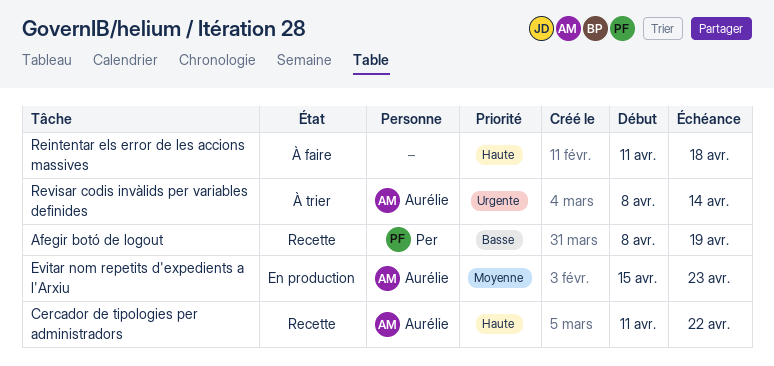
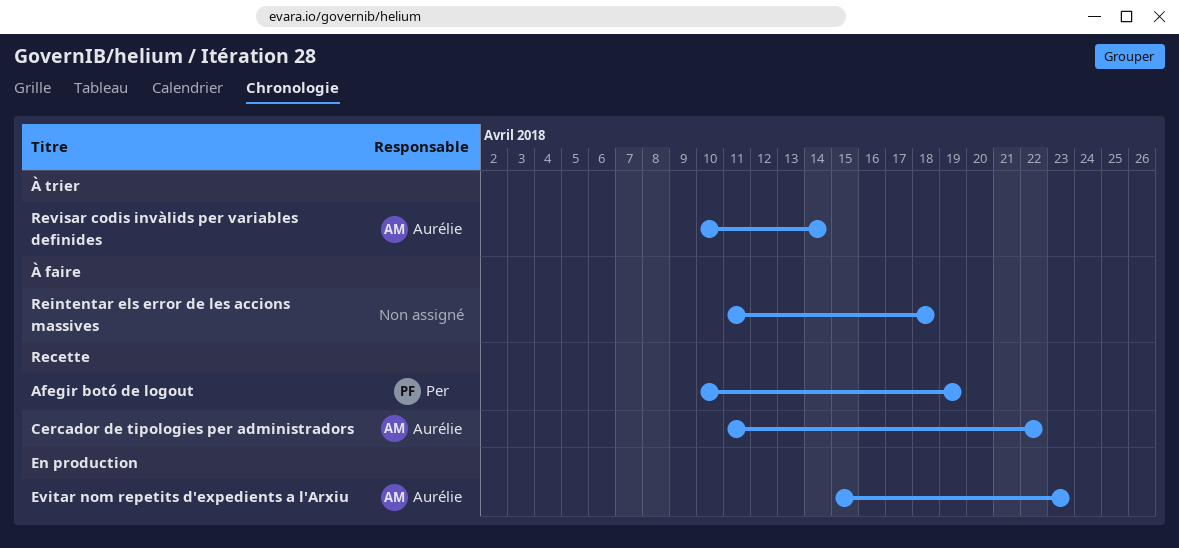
Afegir botó de logout, start: Apr 8 -> Apr 10
Revisar codis invàlids per variables definides, start: Apr 8 -> Apr 10

